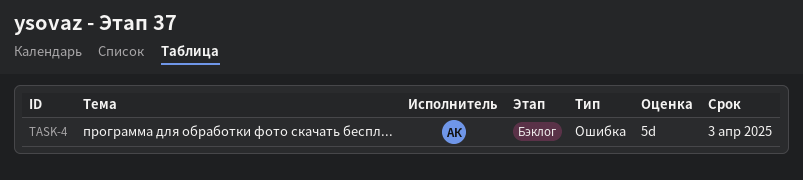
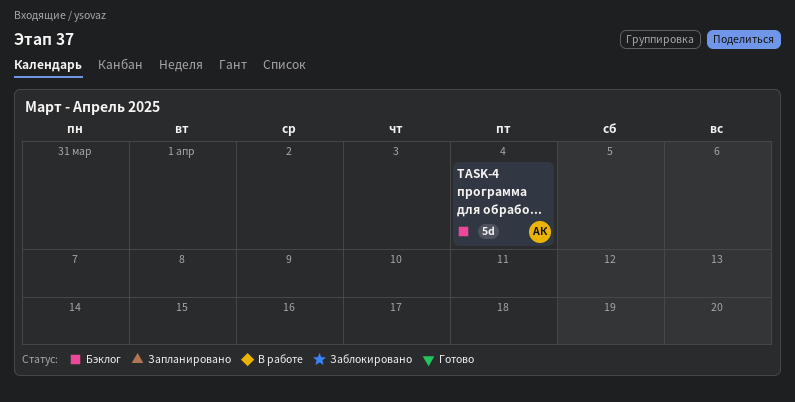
TASK-4, due: Apr 3 -> Apr 4

